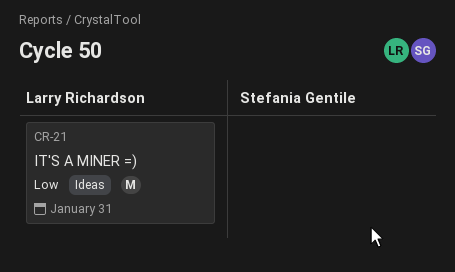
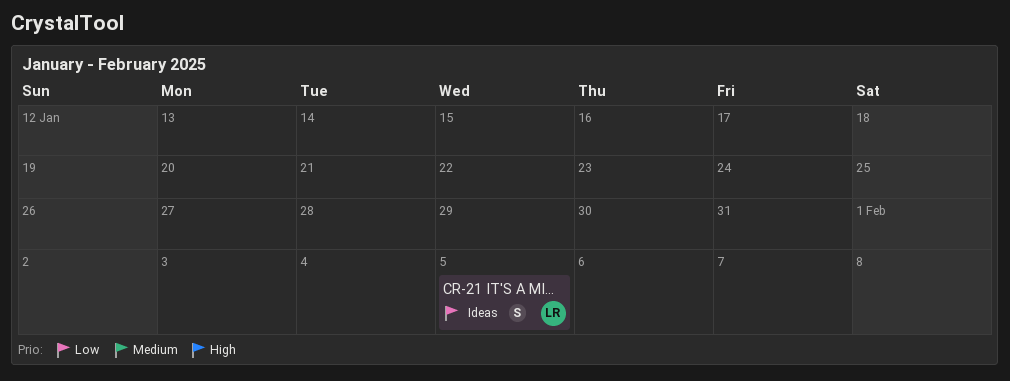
CR-21, estimate: M -> S
CR-21, due: Jan 31 -> Feb 5

